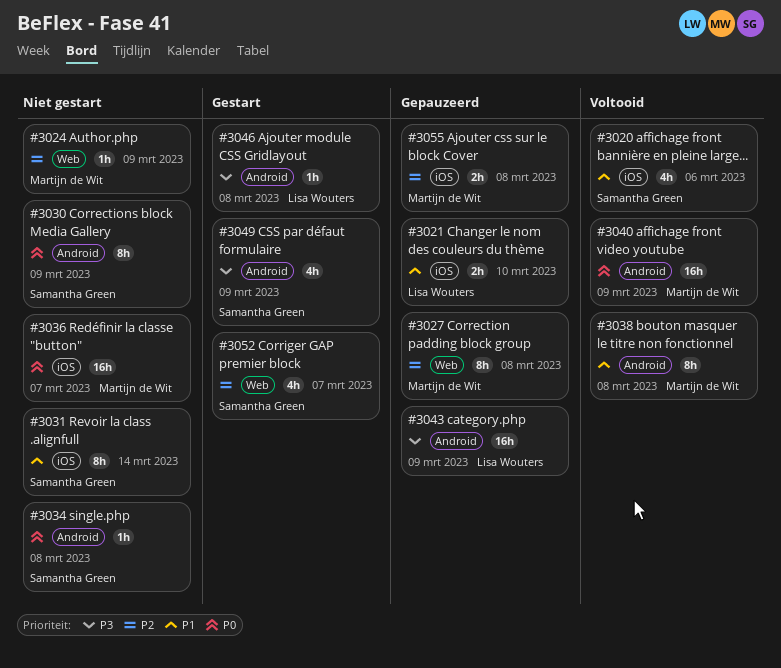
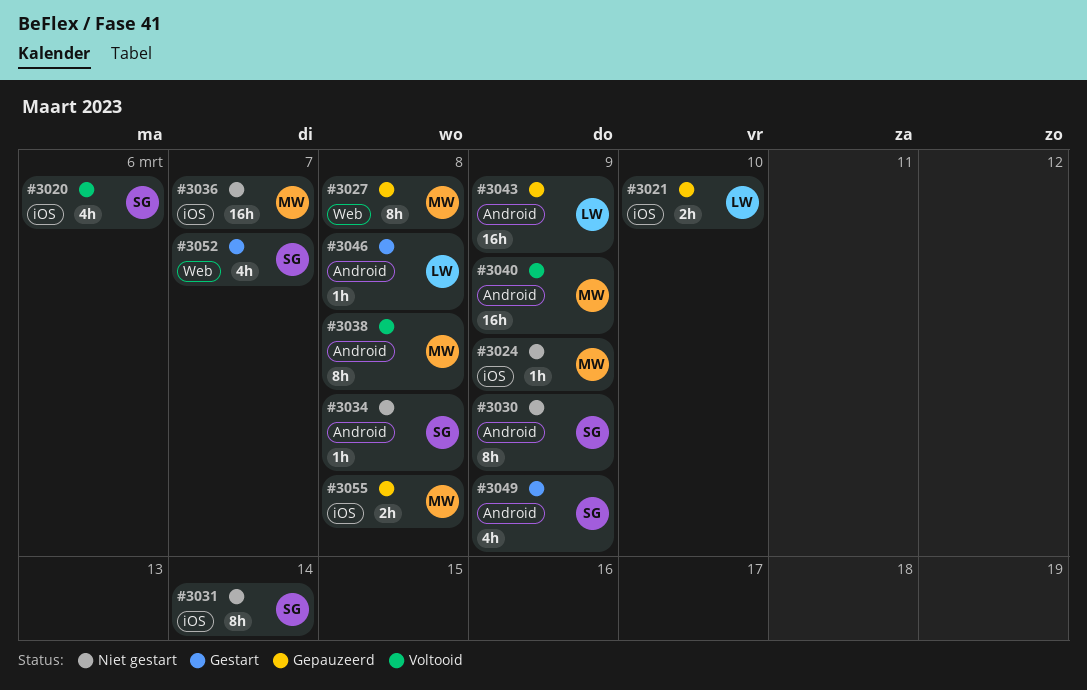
#3024, label: Web -> iOS

